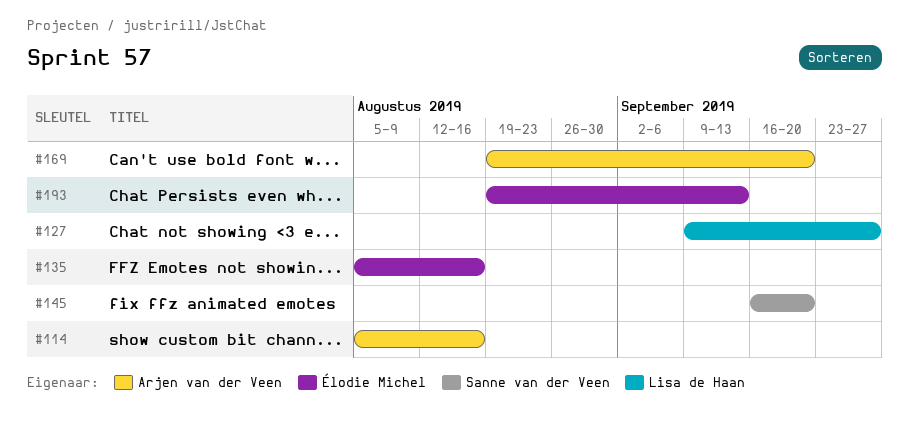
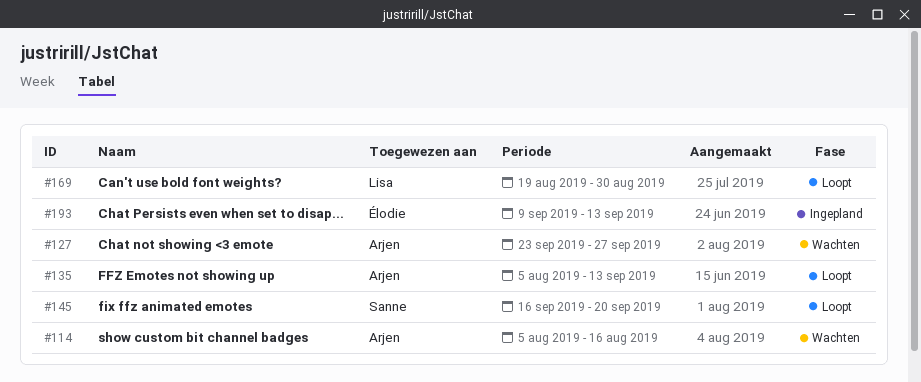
#127, owner: Lisa de Haan -> Arjen van der Veen
#127, start: Sep 9 -> Sep 23
#135, owner: Élodie Michel -> Arjen van der Veen
#135, due: Aug 16 -> Sep 13
#169, owner: Arjen van der Veen -> Lisa de Haan
#169, due: Sep 20 -> Aug 30
#193, start: Aug 19 -> Sep 9

